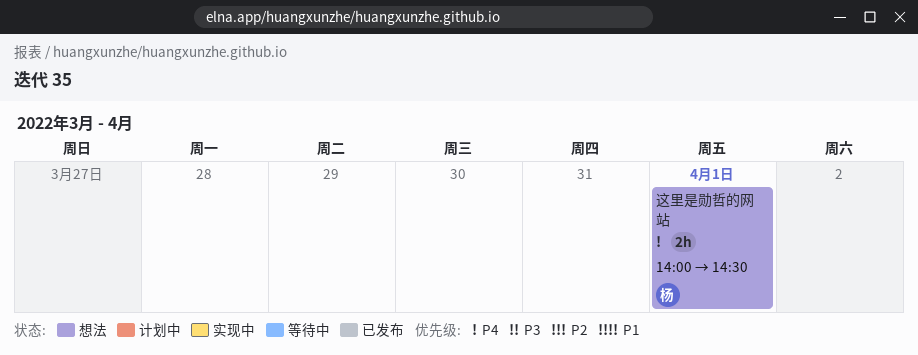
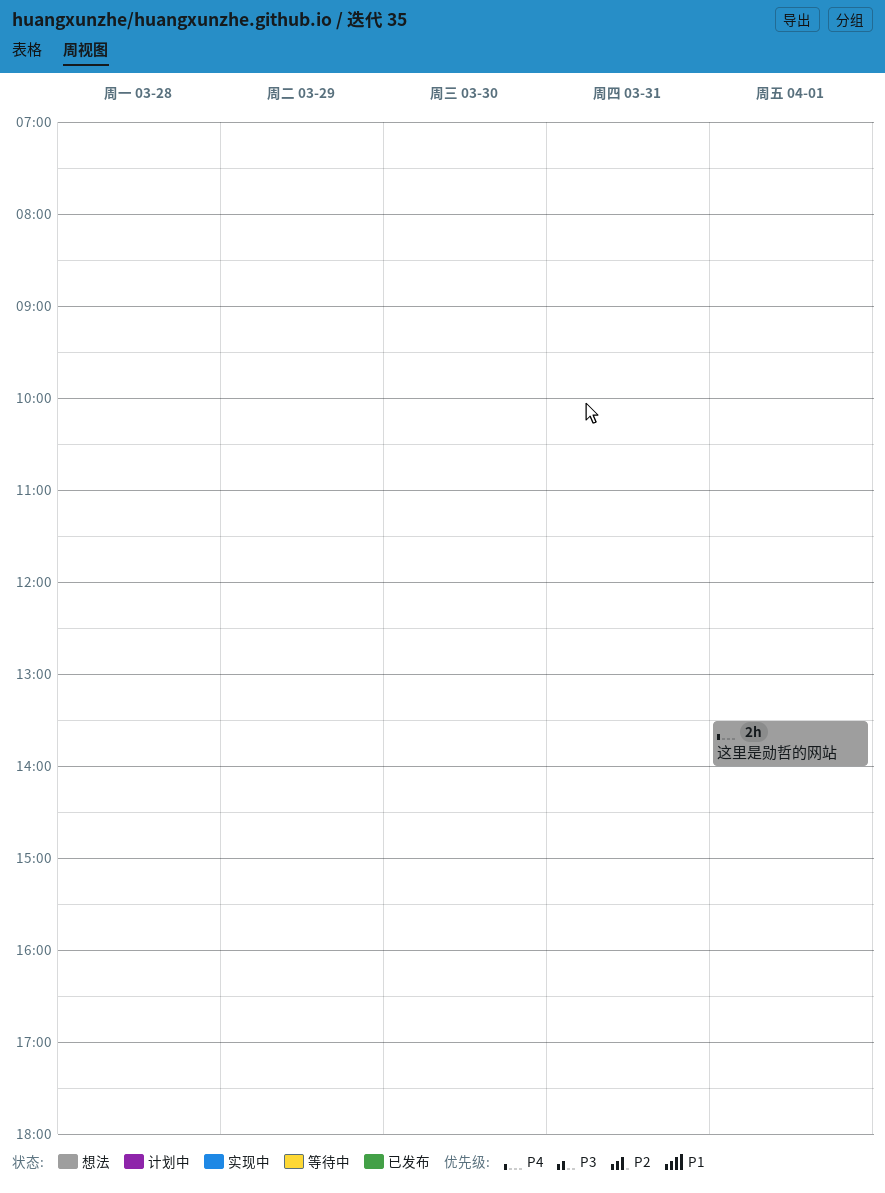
这里是勋哲的网站, begins: 14:00 -> 13:30
这里是勋哲的网站, ends: 14:30 -> 14:00

